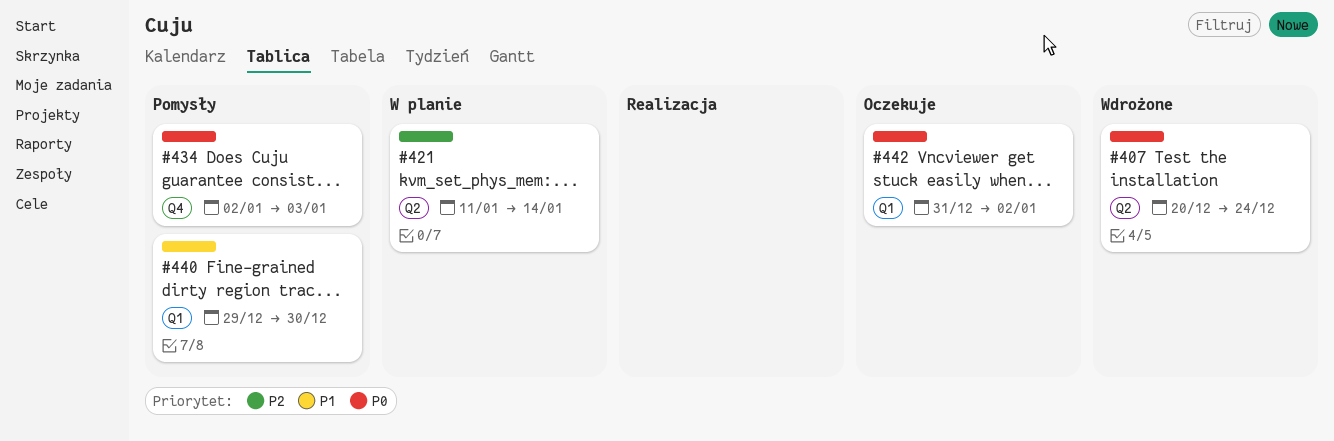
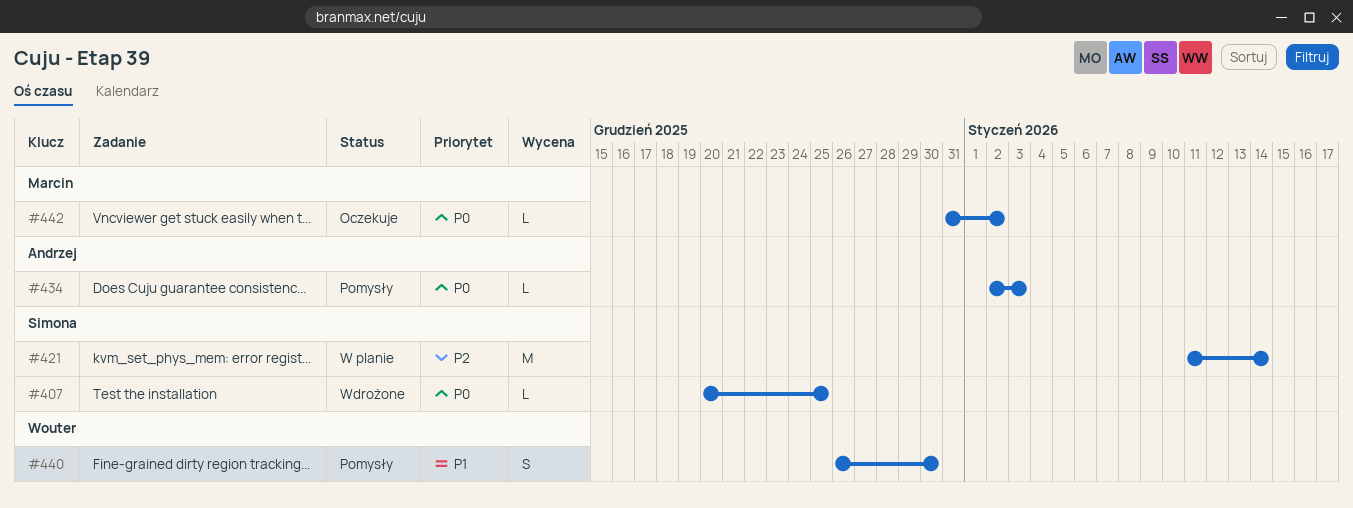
#407, due: Dec 24 -> Dec 25
#440, start: Dec 29 -> Dec 26

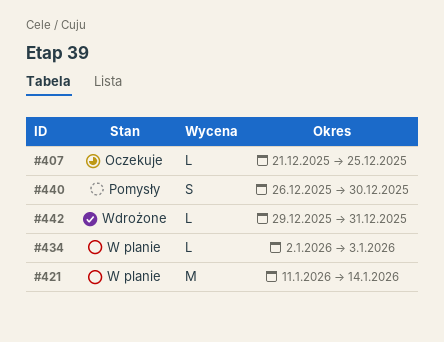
#407, status: Wdrożone -> Oczekuje
#407, start: Dec 20 -> Dec 21
#434, status: Pomysły -> W planie
#442, status: Oczekuje -> Wdrożone
#442, start: Dec 31 -> Dec 29
#442, due: Jan 2 -> Dec 31

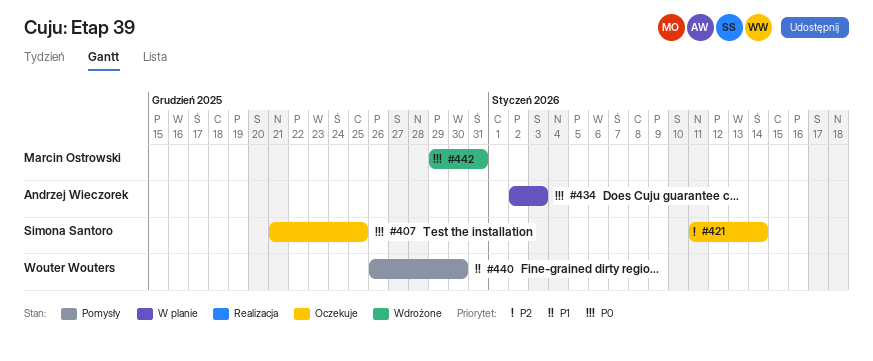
#421, status: W planie -> Oczekuje

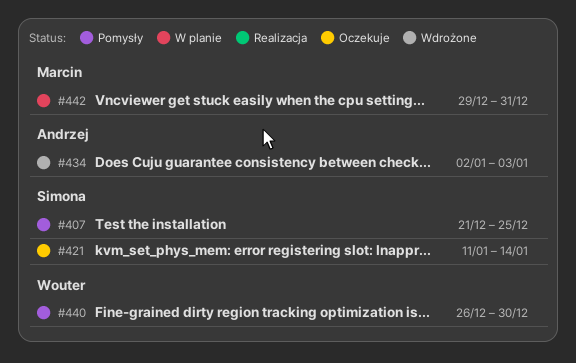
#407, status: Oczekuje -> Pomysły
#434, status: W planie -> Wdrożone
#442, status: Wdrożone -> W planie

